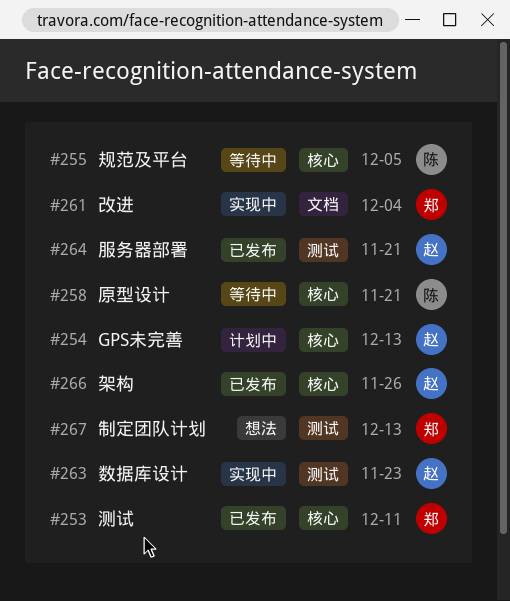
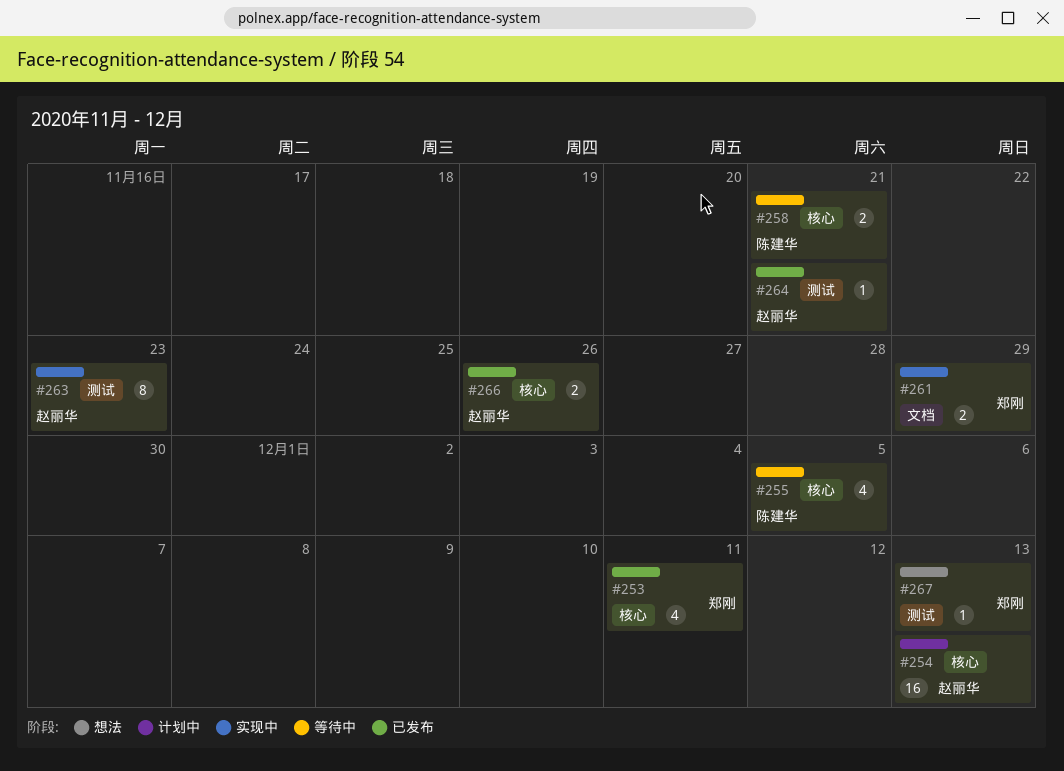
#261, due: Dec 4 -> Nov 29

